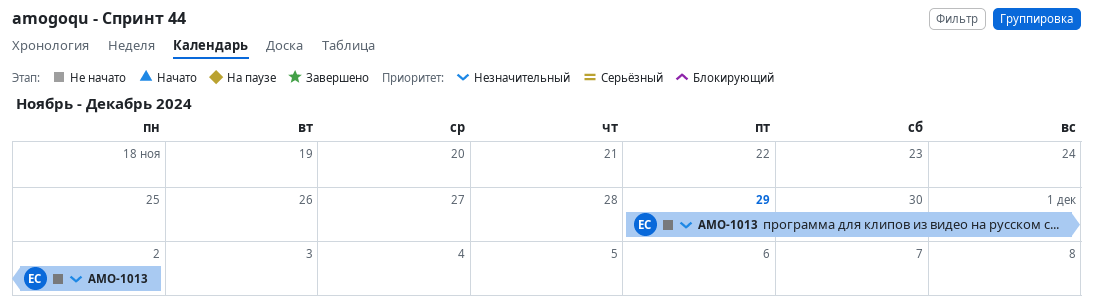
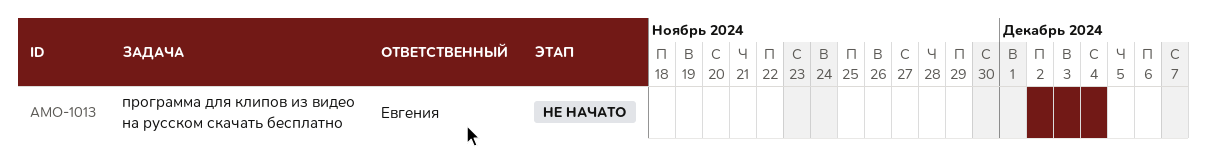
AMO-1013, start: Nov 29 -> Dec 2
AMO-1013, due: Dec 2 -> Dec 4

